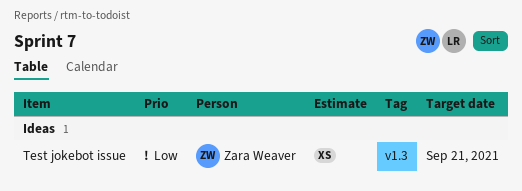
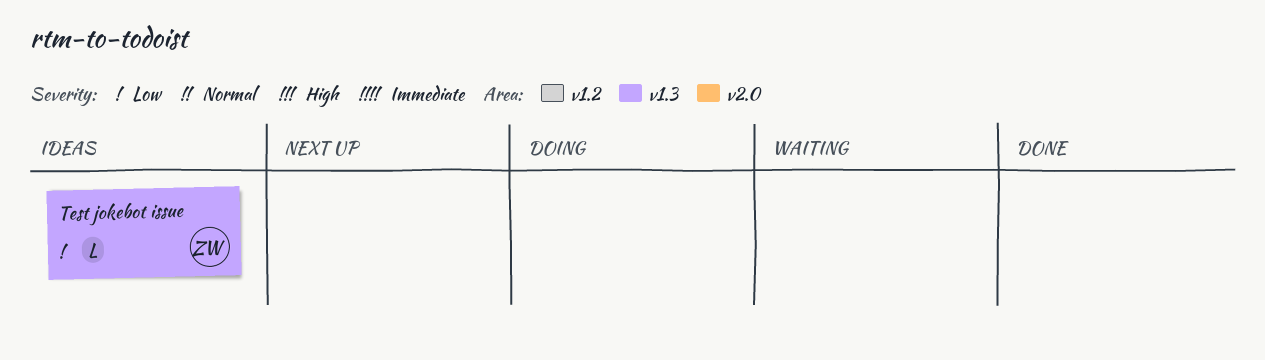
Test jokebot issue, estimate: XS -> L

